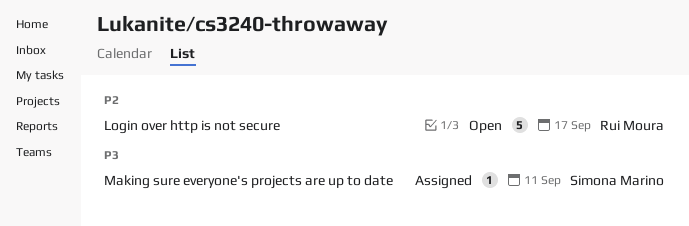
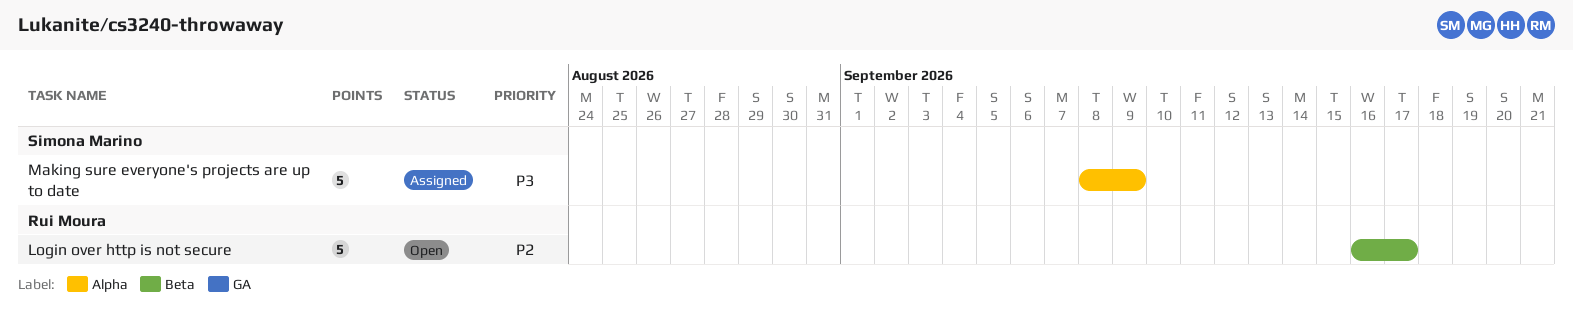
Making sure everyone's projects are up to date, estimate: 1 -> 5
Making sure everyone's projects are up to date, due: Sep 11 -> Sep 9

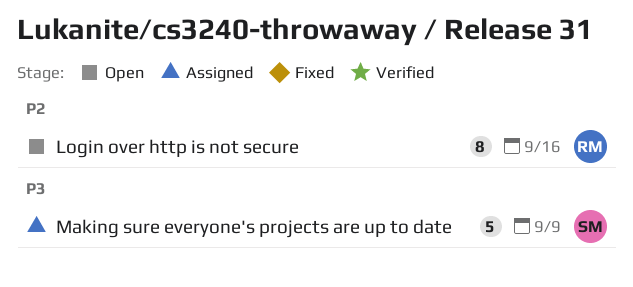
Login over http is not secure, estimate: 5 -> 8
Login over http is not secure, due: Sep 17 -> Sep 16

